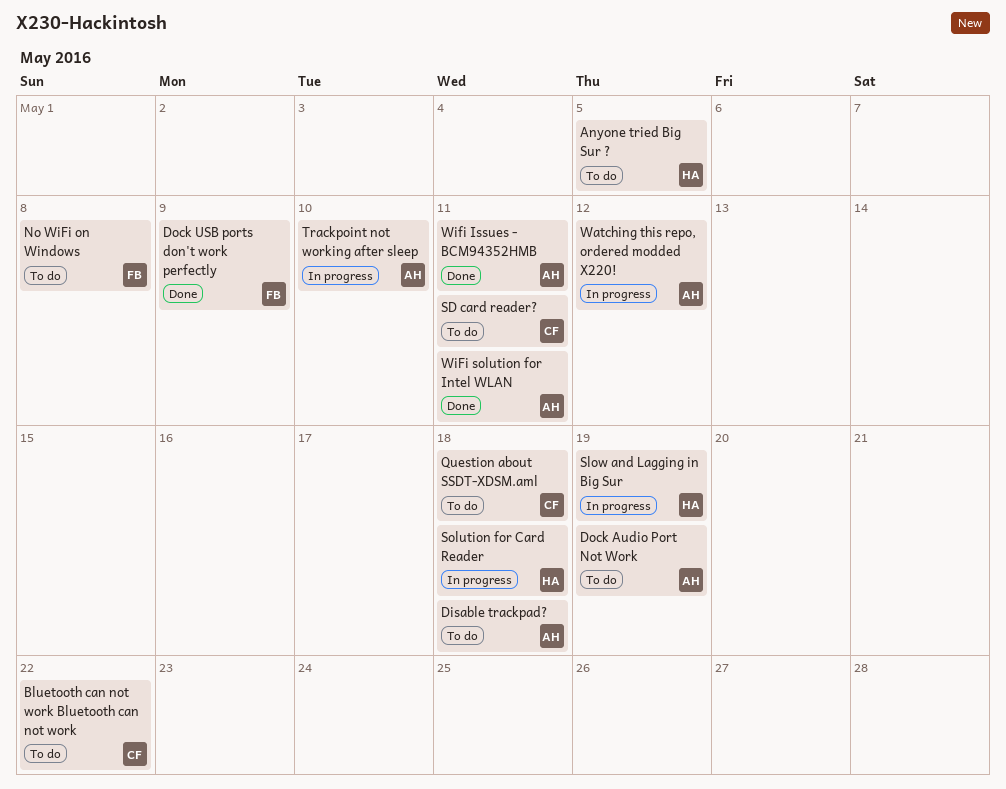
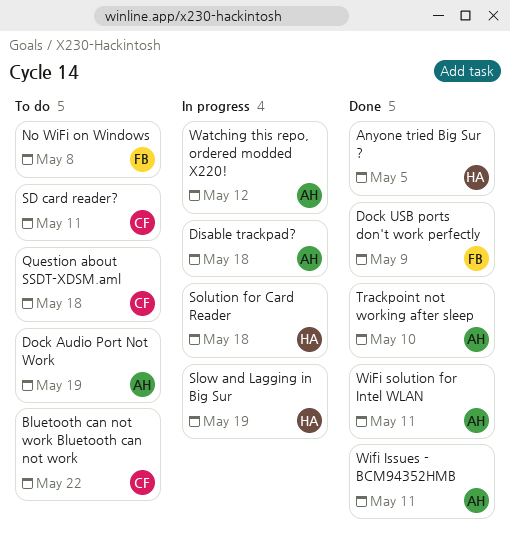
Anyone tried Big Sur ?, status: To do -> Done
Disable trackpad?, status: To do -> In progress
Trackpoint not working after sleep, status: In progress -> Done

